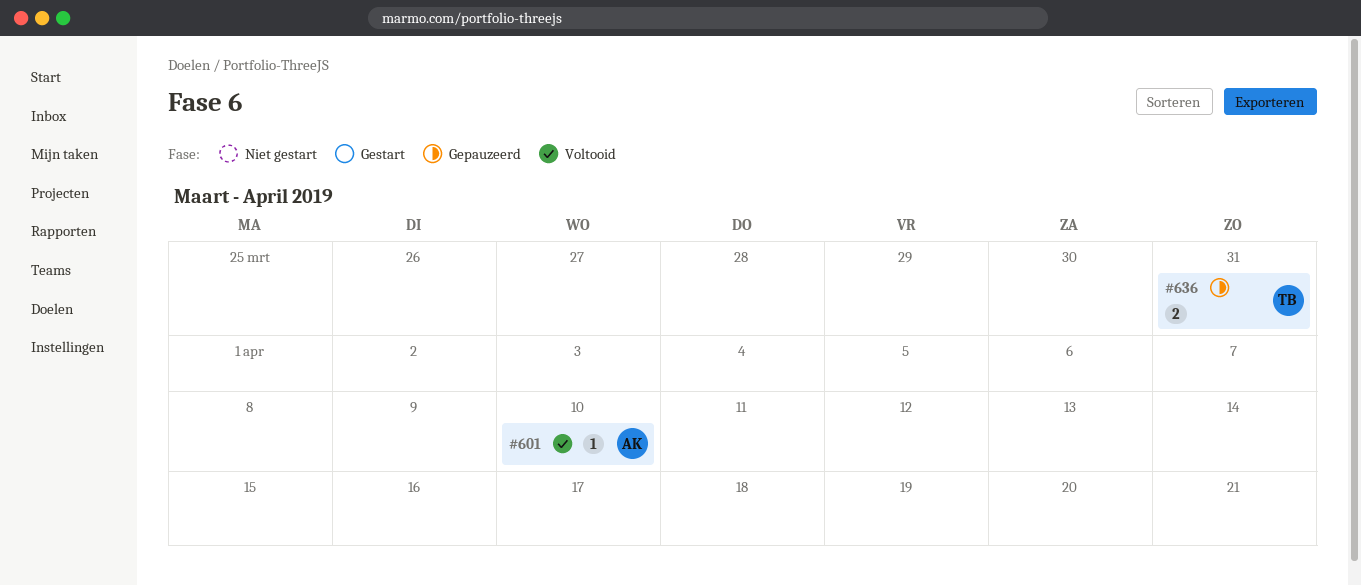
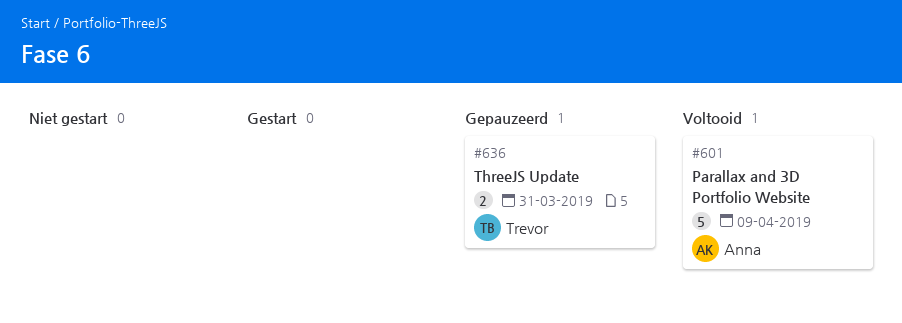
#601, estimate: 1 -> 5
#601, due: Apr 10 -> Apr 9

